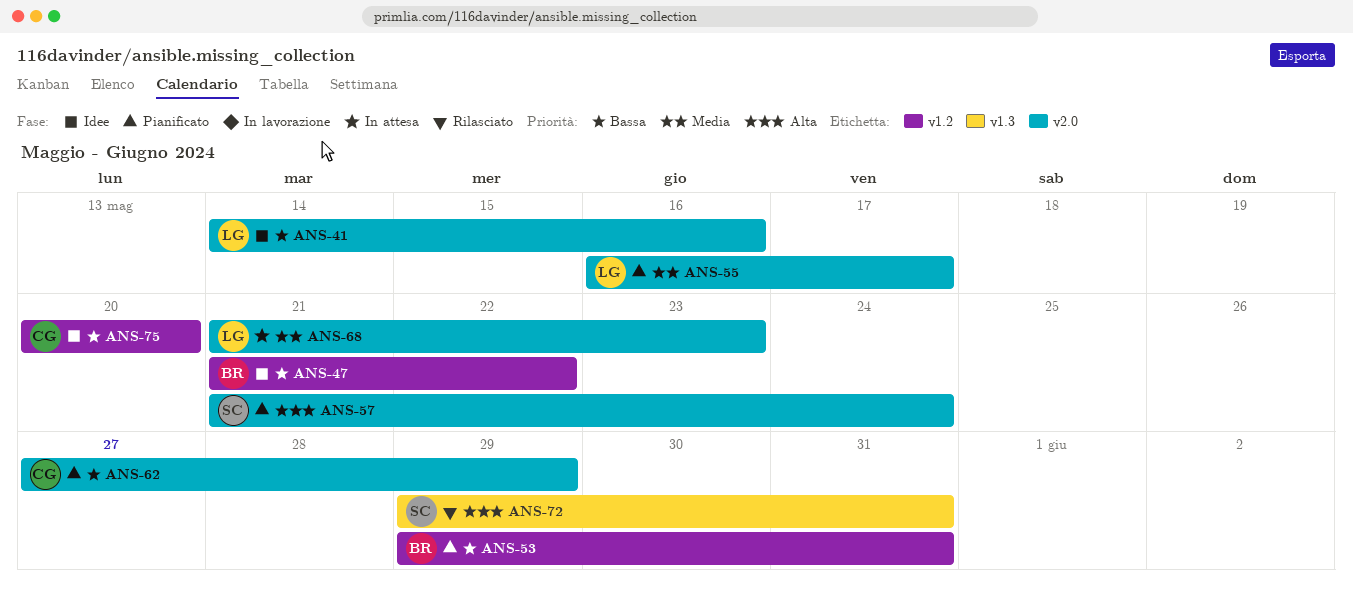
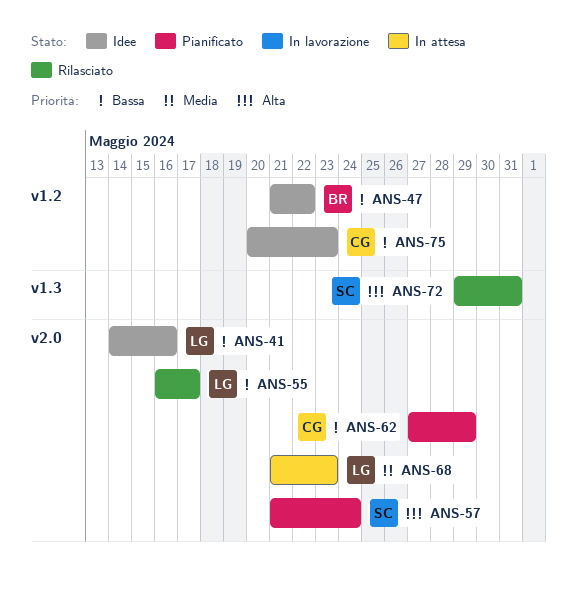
ANS-53: present -> none
ANS-55, status: Pianificato -> Rilasciato
ANS-55, priority: Media -> Bassa
ANS-75, due: May 20 -> May 23

